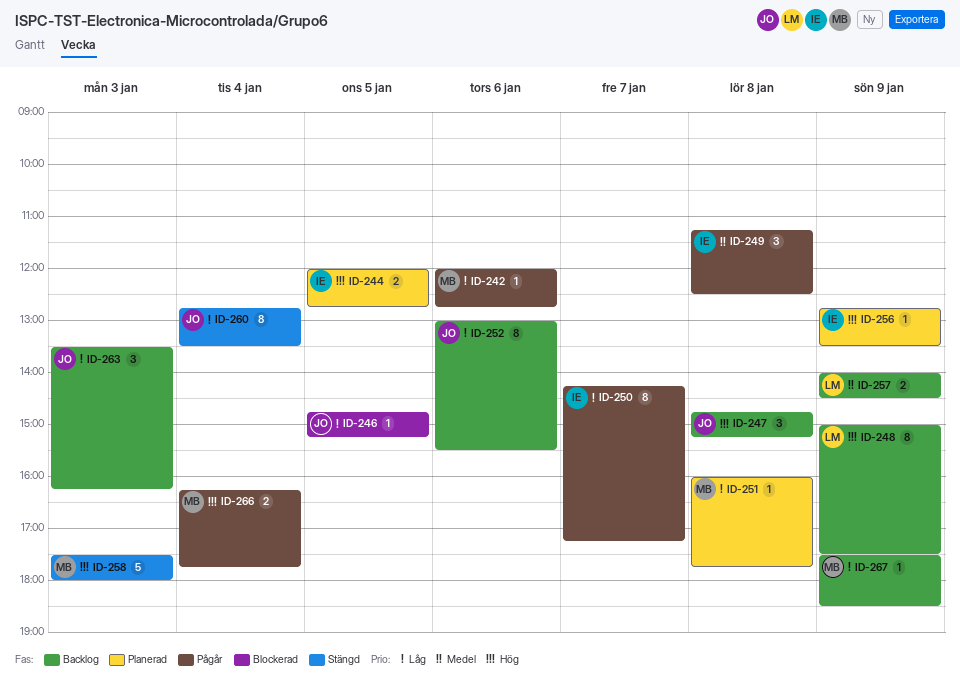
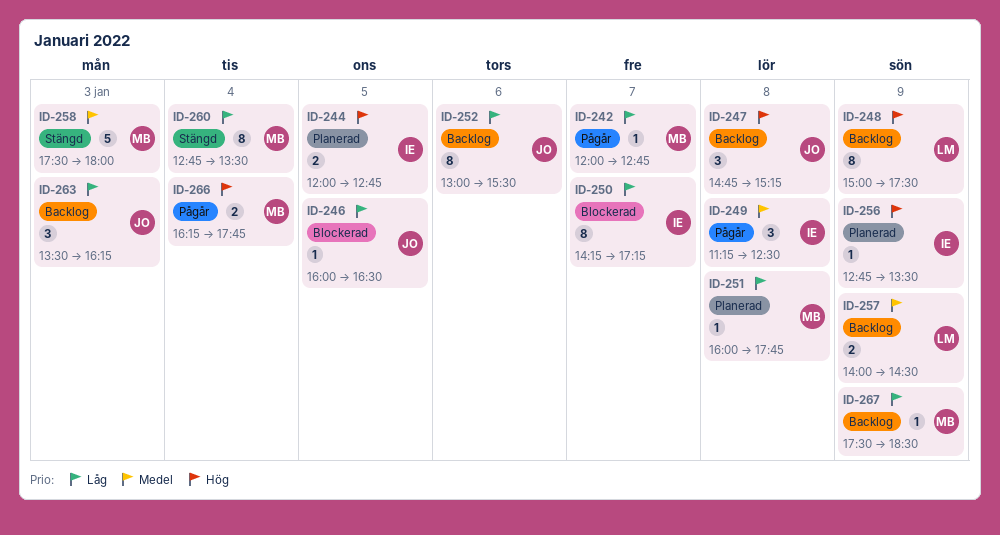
ID-242, day: Jan 6 -> Jan 7
ID-246, begins: 14:45 -> 16:00
ID-246, ends: 15:15 -> 16:30
ID-250, status: Pågår -> Blockerad
ID-258, priority: Hög -> Medel
ID-260, owner: JO -> MB

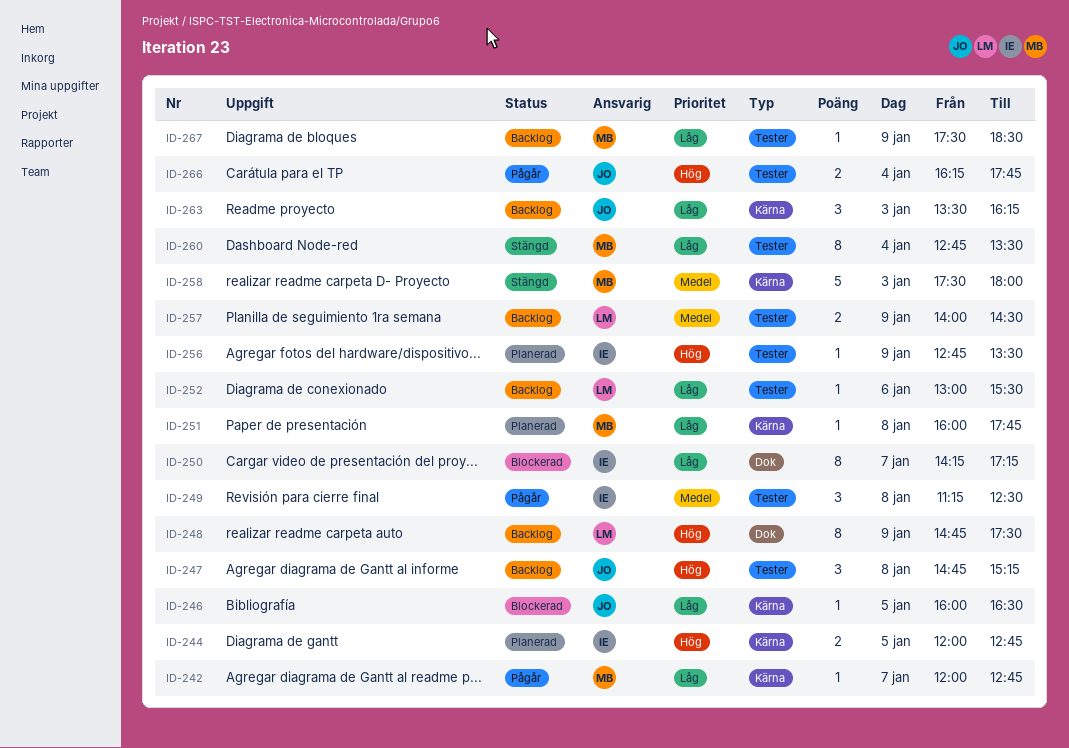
ID-248, begins: 15:00 -> 14:45
ID-252, owner: JO -> LM
ID-252, estimate: 8 -> 1
ID-266, owner: MB -> JO

